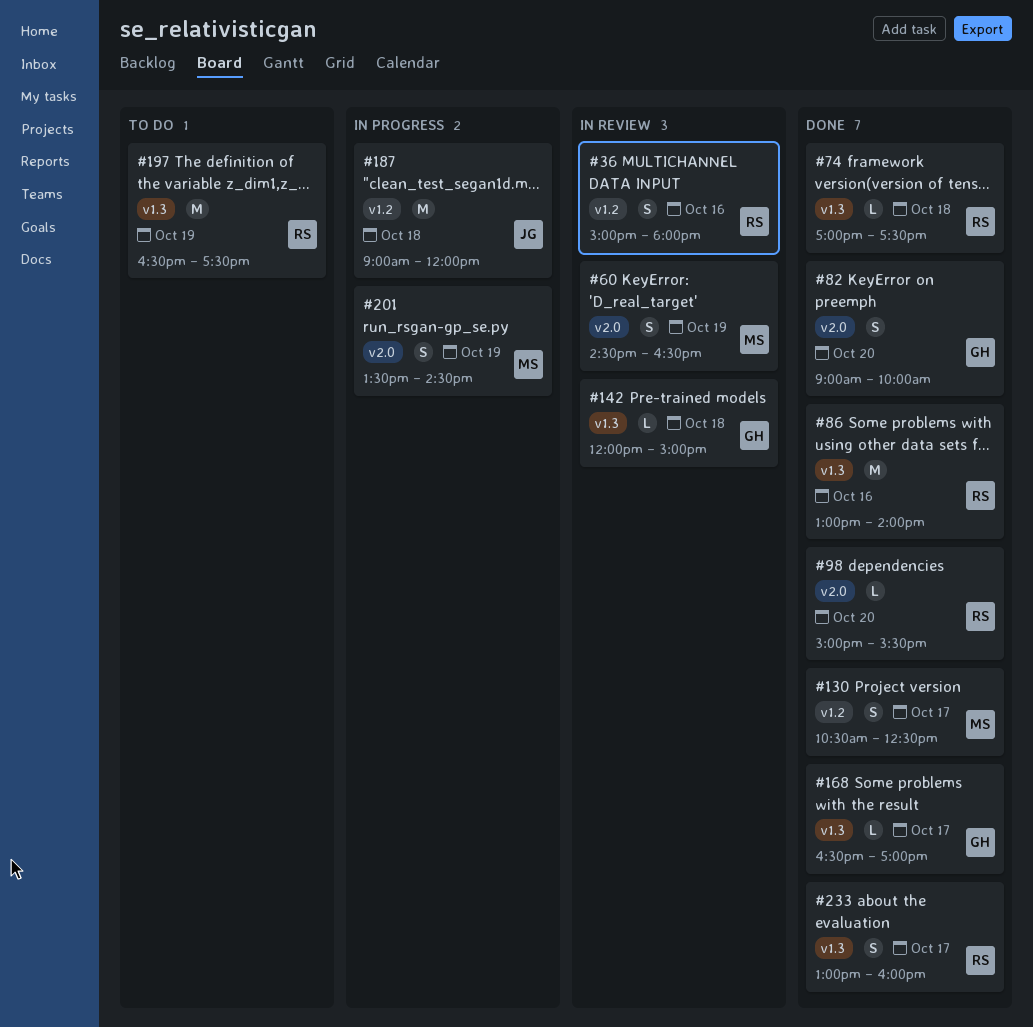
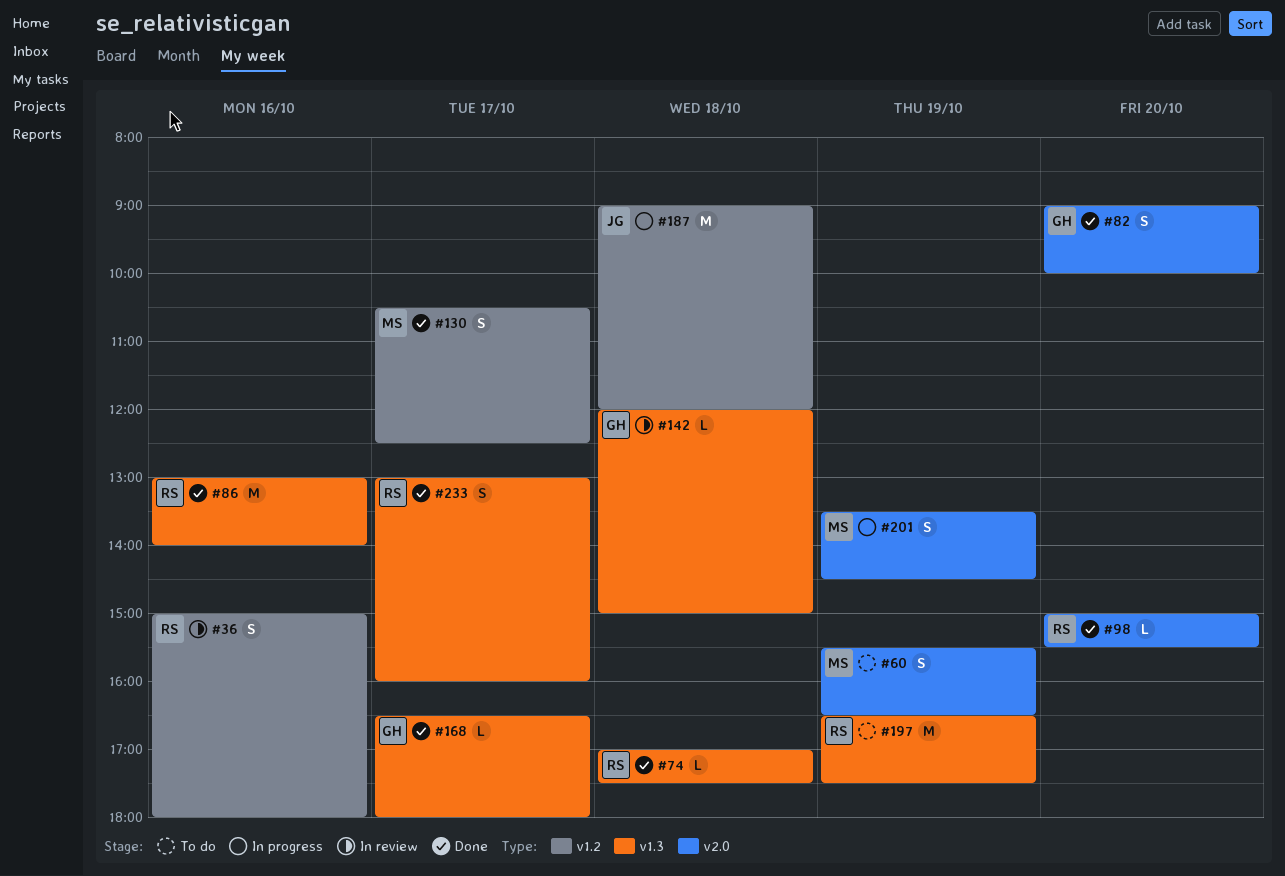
#60, status: In review -> To do
#60, begins: 14:30 -> 15:30
#168, ends: 17:00 -> 18:00

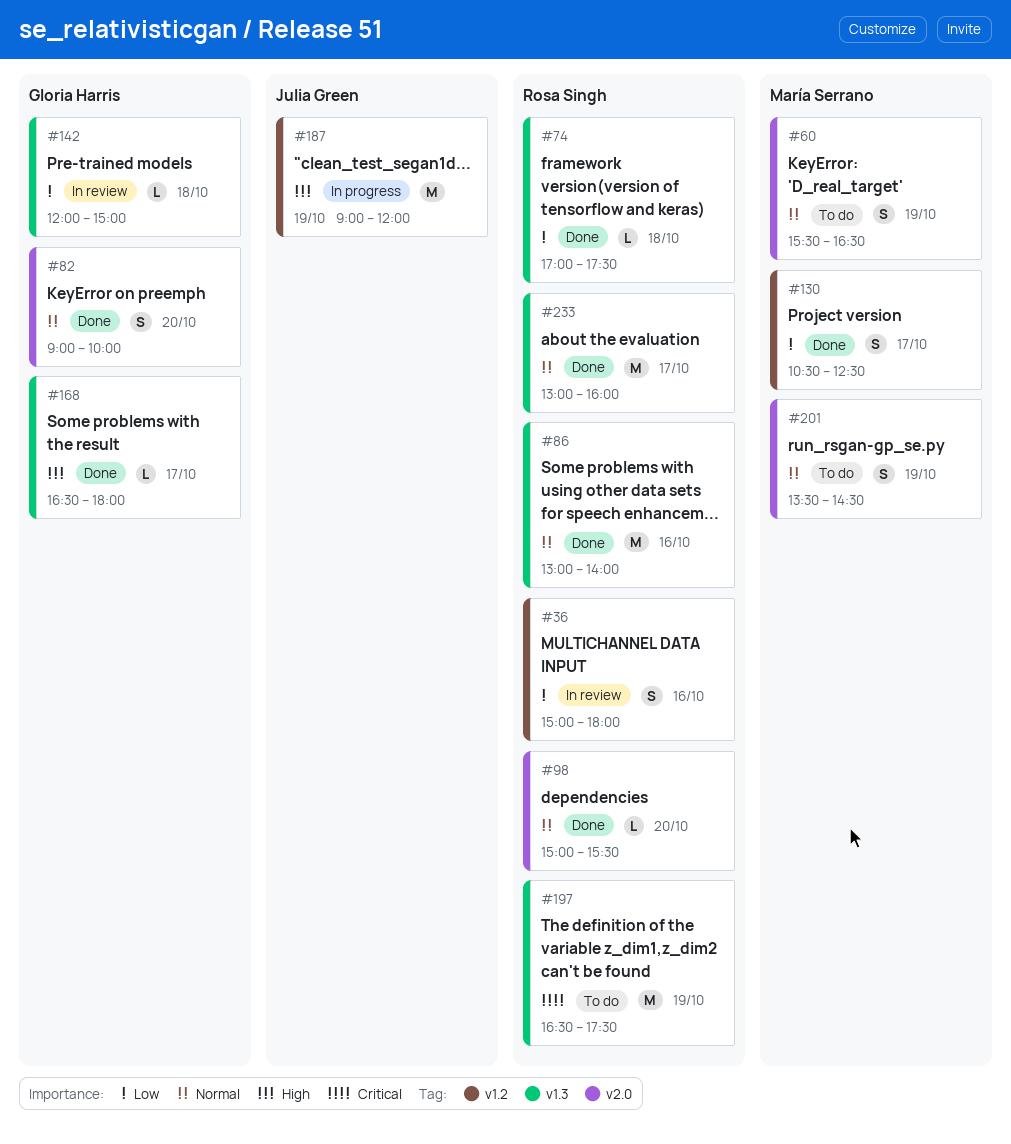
#187, day: Oct 18 -> Oct 19
#201, status: In progress -> To do
#233, estimate: S -> M

